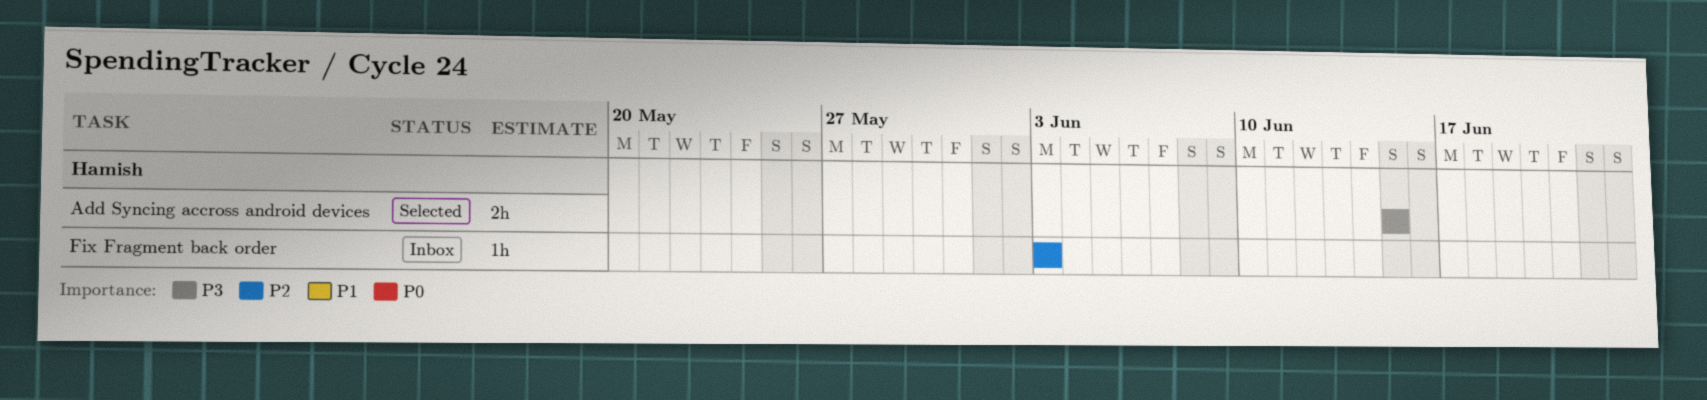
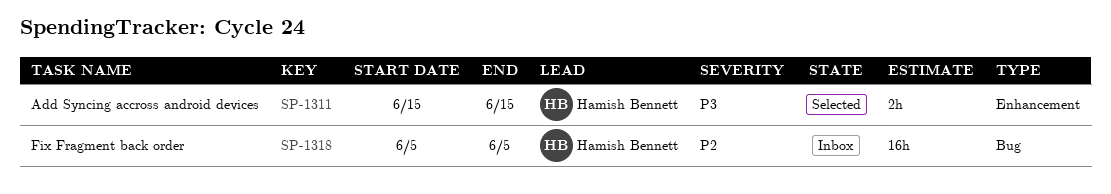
Fix Fragment back order, estimate: 1h -> 16h
Fix Fragment back order, start: Jun 3 -> Jun 5
Fix Fragment back order, due: Jun 3 -> Jun 5

